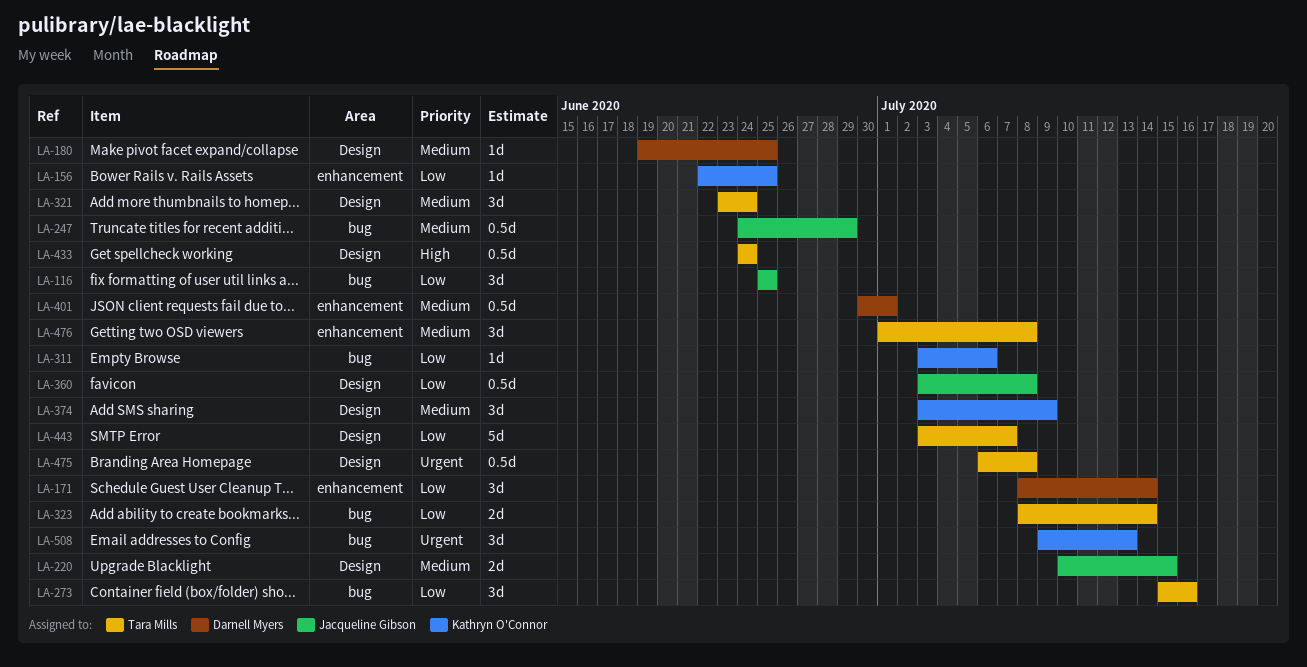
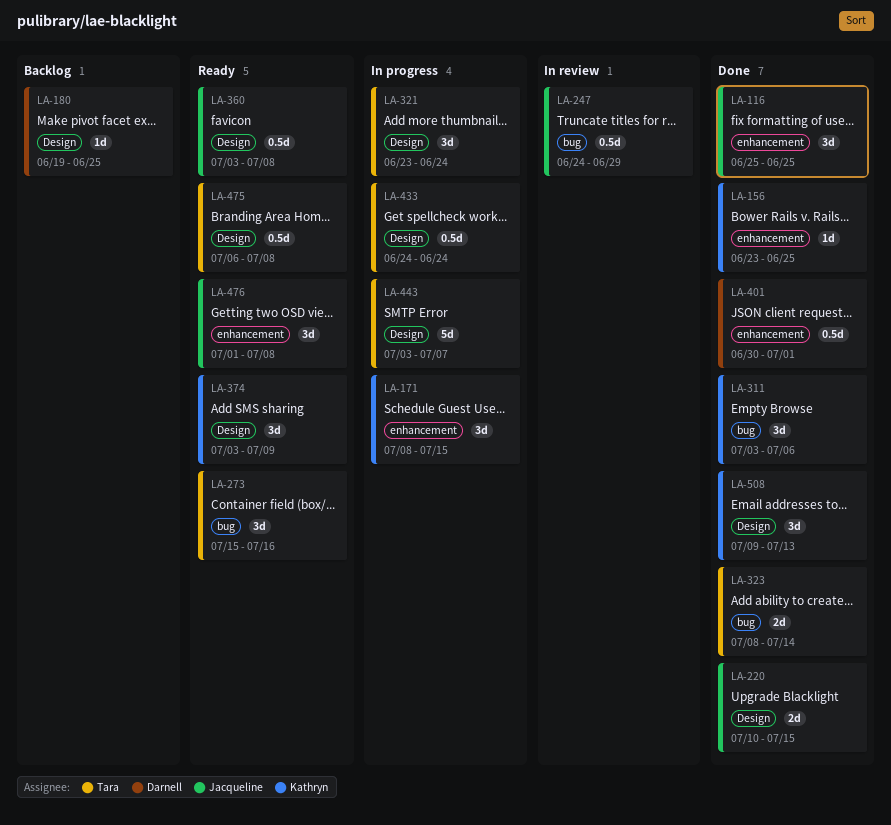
LA-116, label: bug -> enhancement
LA-156, start: Jun 22 -> Jun 23
LA-171, owner: Darnell Myers -> Kathryn O'Connor
LA-171, due: Jul 14 -> Jul 15
LA-311, estimate: 1d -> 3d
LA-476, owner: Tara Mills -> Jacqueline Gibson
LA-508, label: bug -> Design

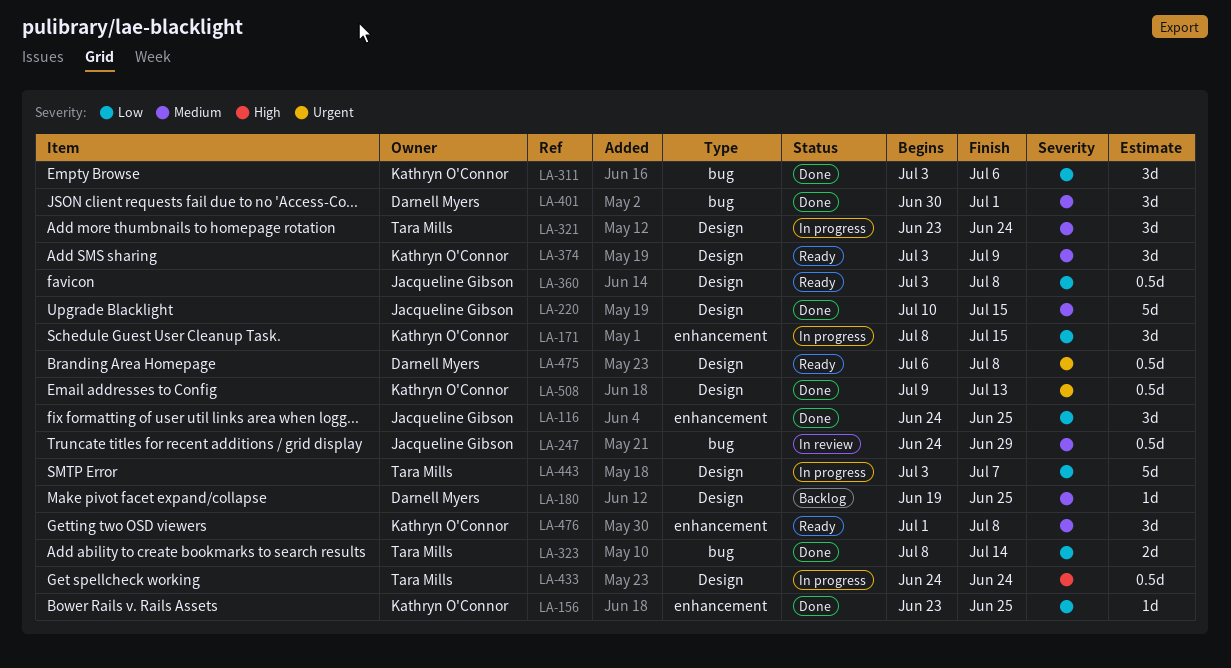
LA-116, start: Jun 25 -> Jun 24
LA-220, estimate: 2d -> 5d
LA-273: present -> none
LA-401, label: enhancement -> bug
LA-401, estimate: 0.5d -> 3d
LA-475, owner: Tara Mills -> Darnell Myers
LA-476, owner: Jacqueline Gibson -> Kathryn O'Connor
LA-508, estimate: 3d -> 0.5d

